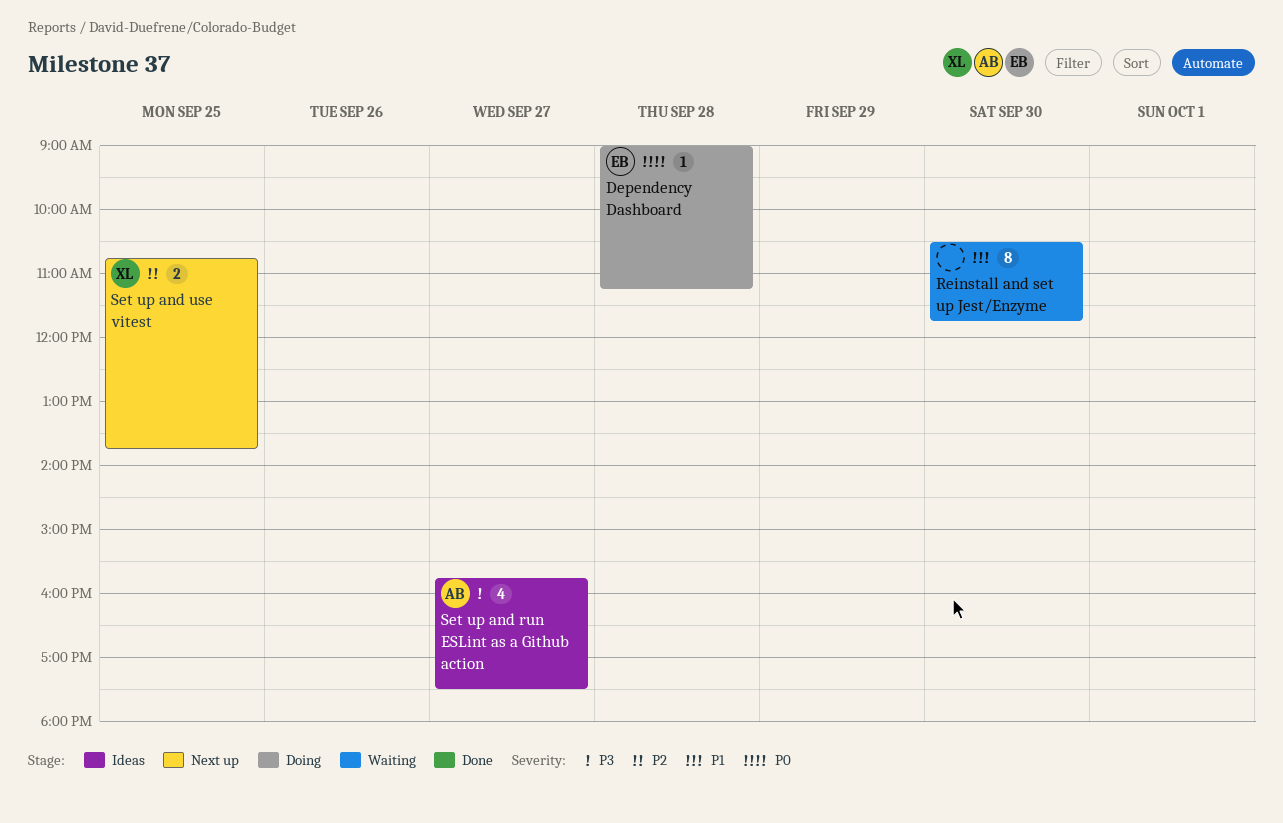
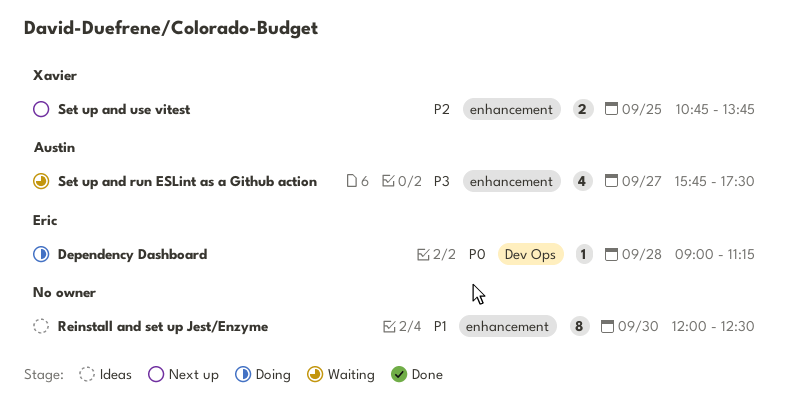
Reinstall and set up Jest/Enzyme, status: Waiting -> Ideas
Reinstall and set up Jest/Enzyme, begins: 10:30 -> 12:00
Reinstall and set up Jest/Enzyme, ends: 11:45 -> 12:30
Set up and run ESLint as a Github action, status: Ideas -> Waiting

